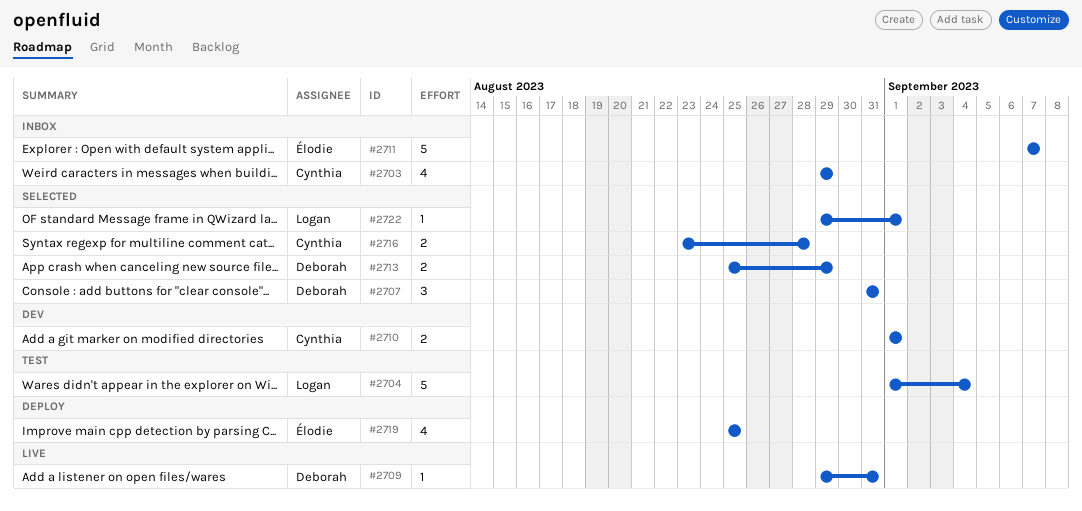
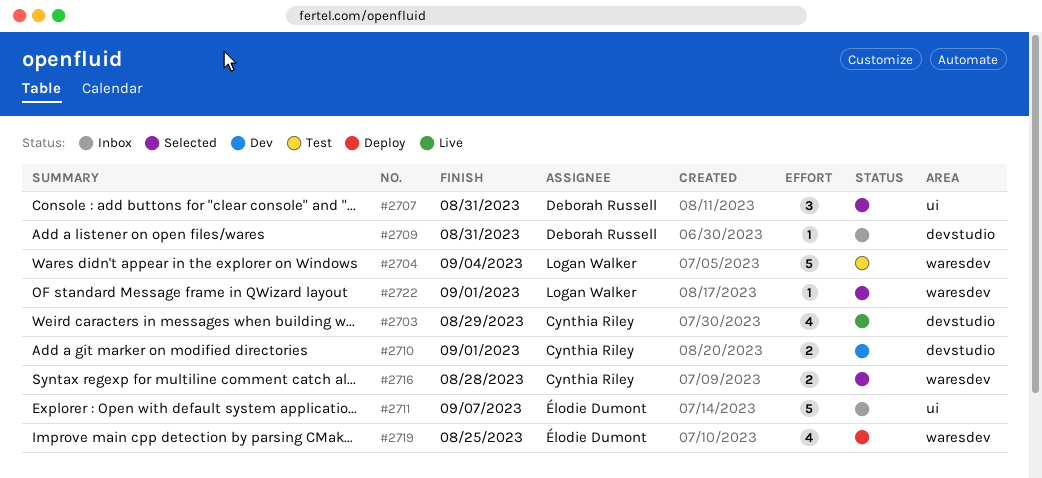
#2703, status: Inbox -> Live
#2709, status: Live -> Inbox
#2713: present -> none

